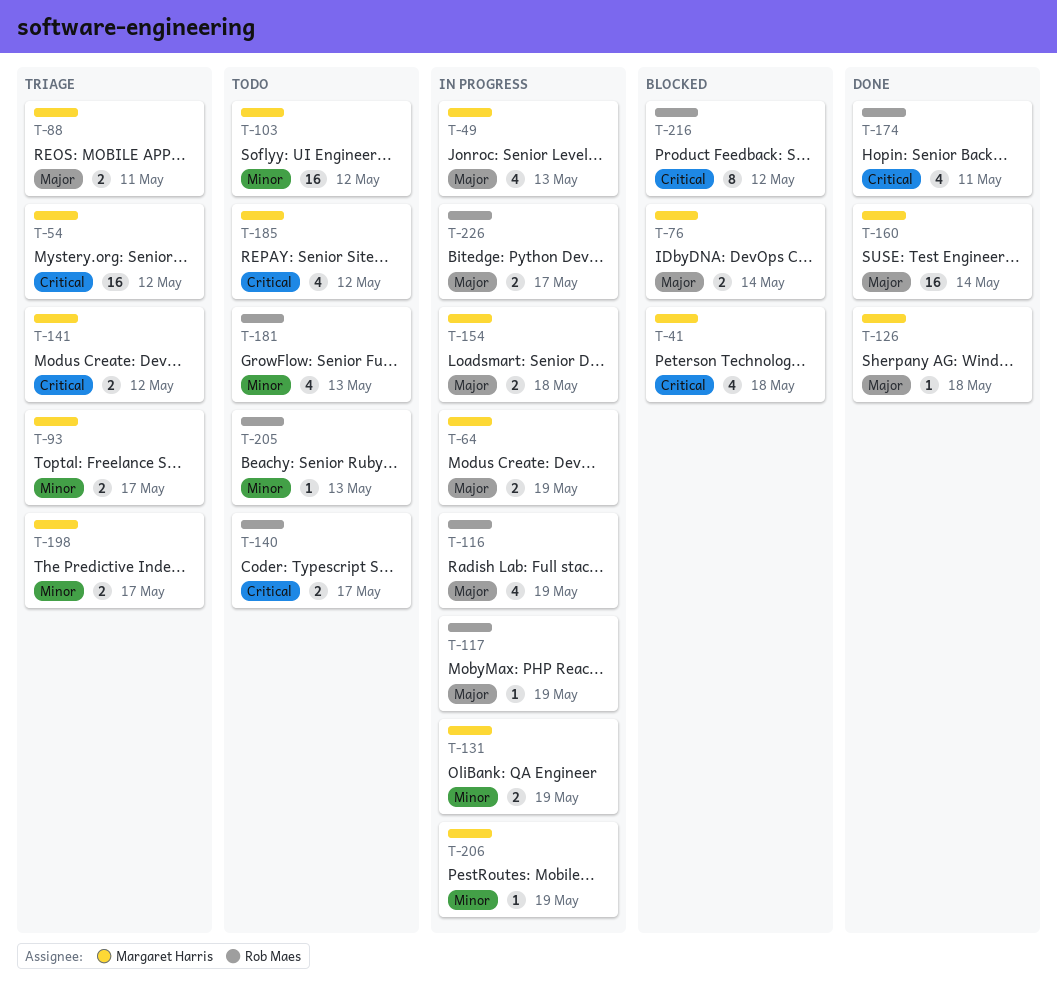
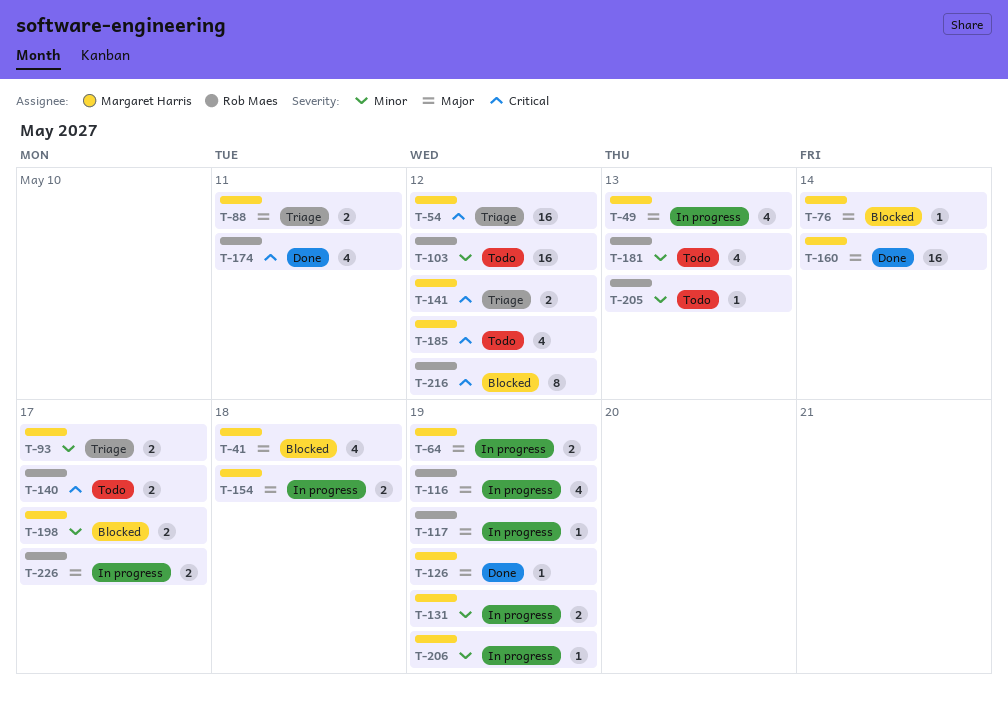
T-41, priority: Critical -> Major
T-76, estimate: 2 -> 1
T-103, owner: Margaret Harris -> Rob Maes
T-126, due: May 18 -> May 19
T-198, status: Triage -> Blocked

